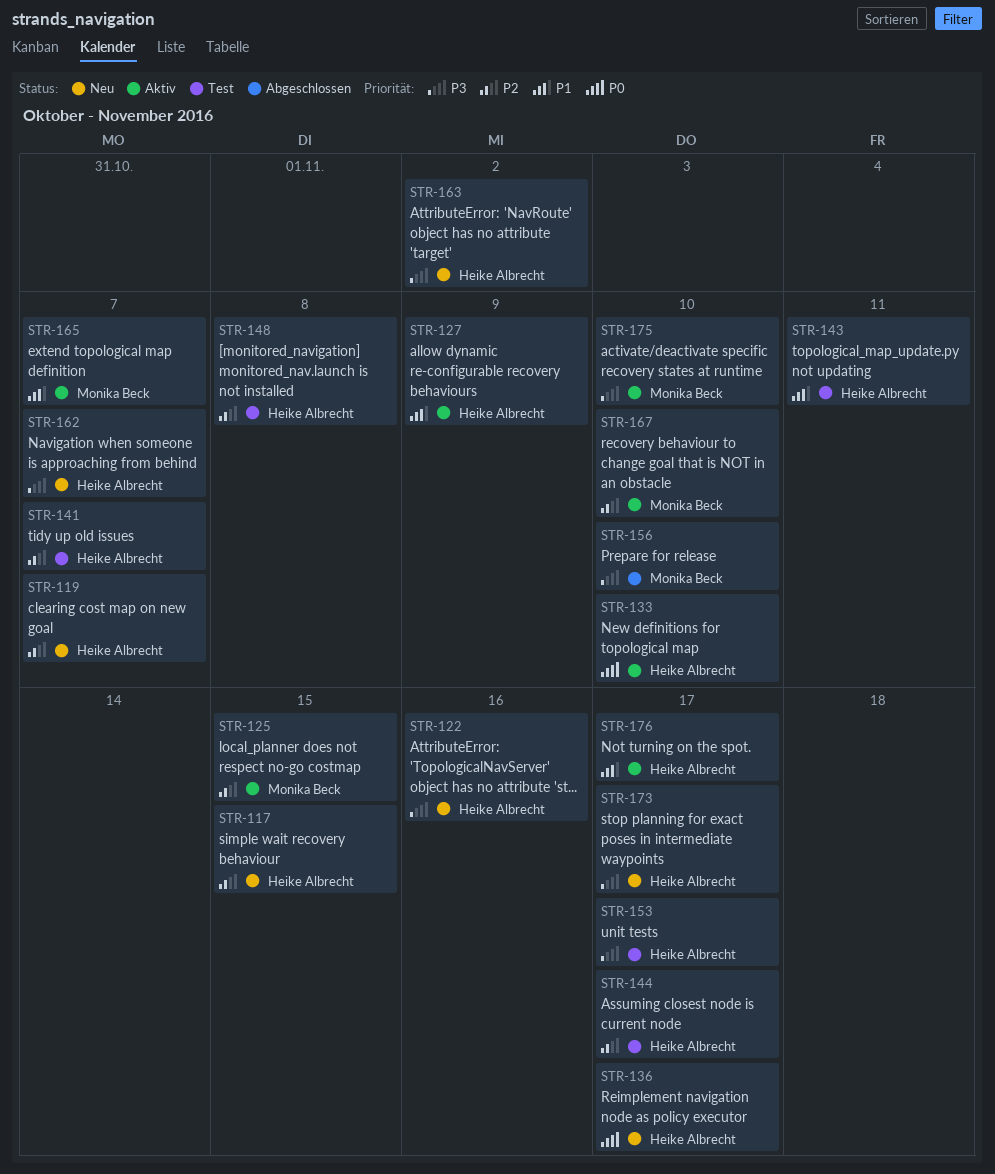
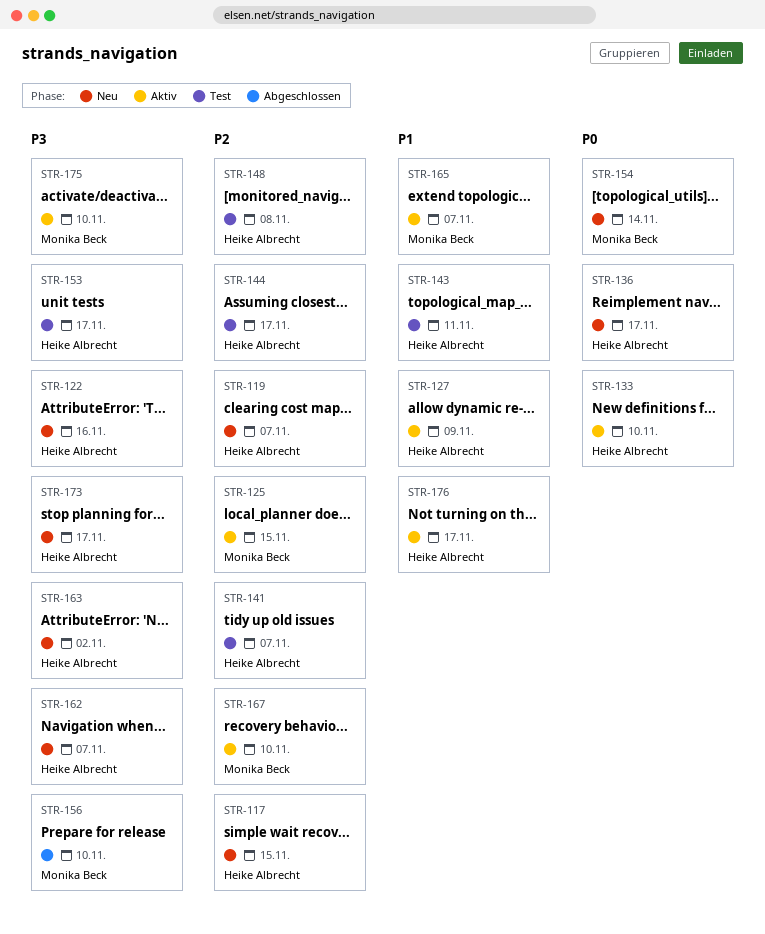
STR-154: none -> present

